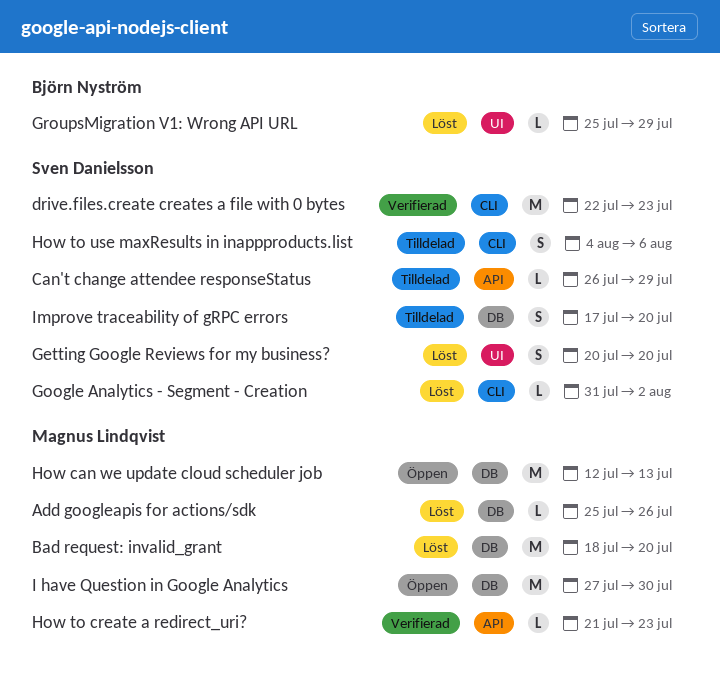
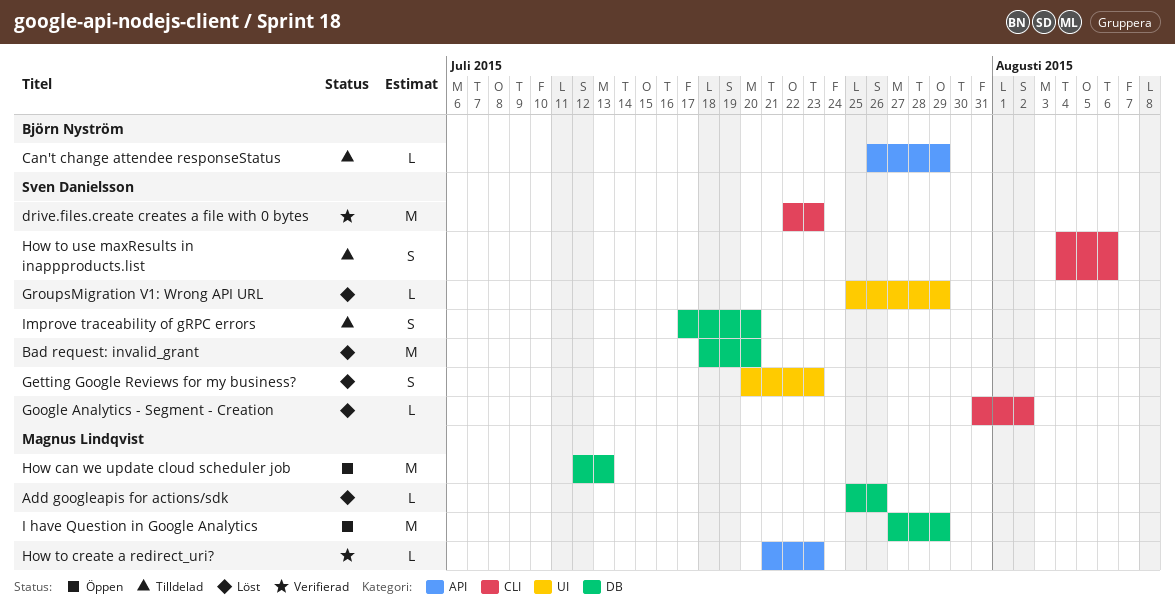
Bad request: invalid_grant, owner: Magnus Lindqvist -> Sven Danielsson
Can't change attendee responseStatus, owner: Sven Danielsson -> Björn Nyström
Getting Google Reviews for my business?, due: Jul 20 -> Jul 23
GroupsMigration V1: Wrong API URL, owner: Björn Nyström -> Sven Danielsson
I have Question in Google Analytics, due: Jul 30 -> Jul 29

